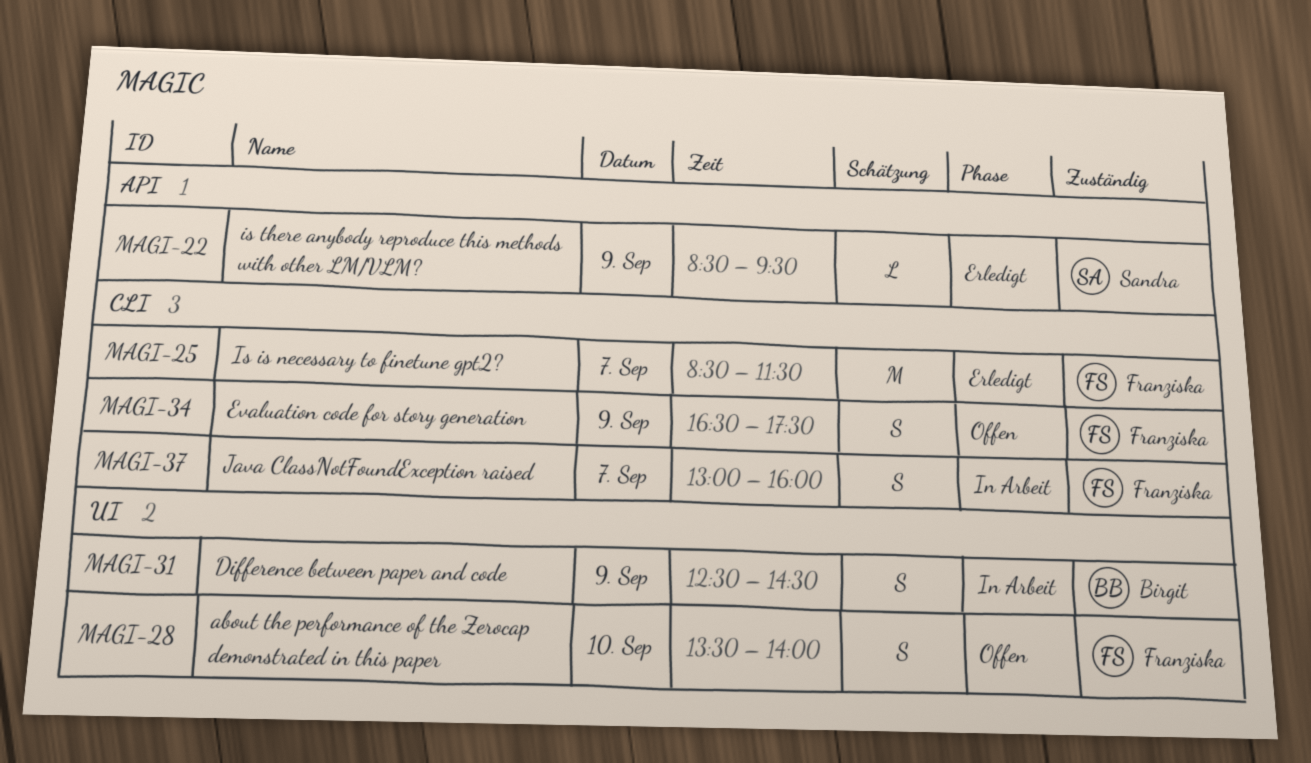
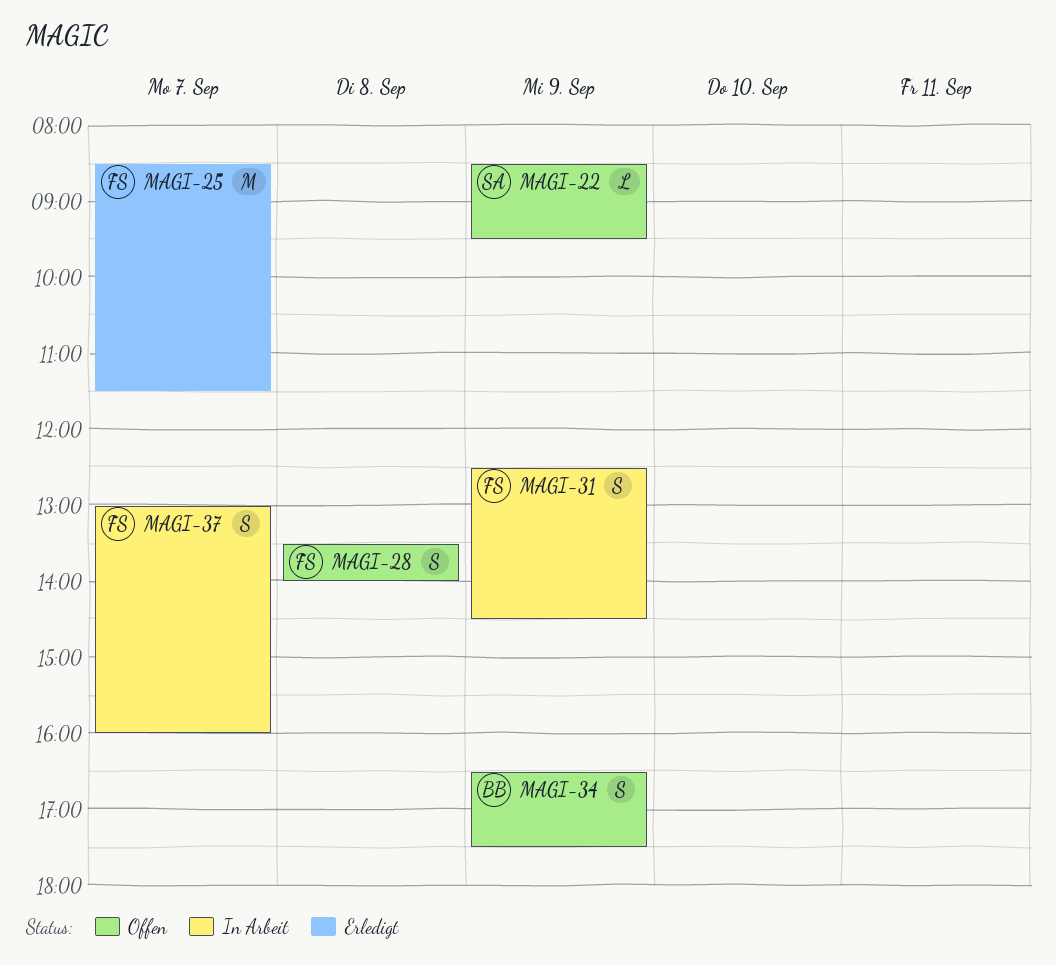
MAGI-22, status: Erledigt -> Offen
MAGI-28, day: Sep 10 -> Sep 8
MAGI-31, owner: Birgit -> Franziska
MAGI-34, owner: Franziska -> Birgit

